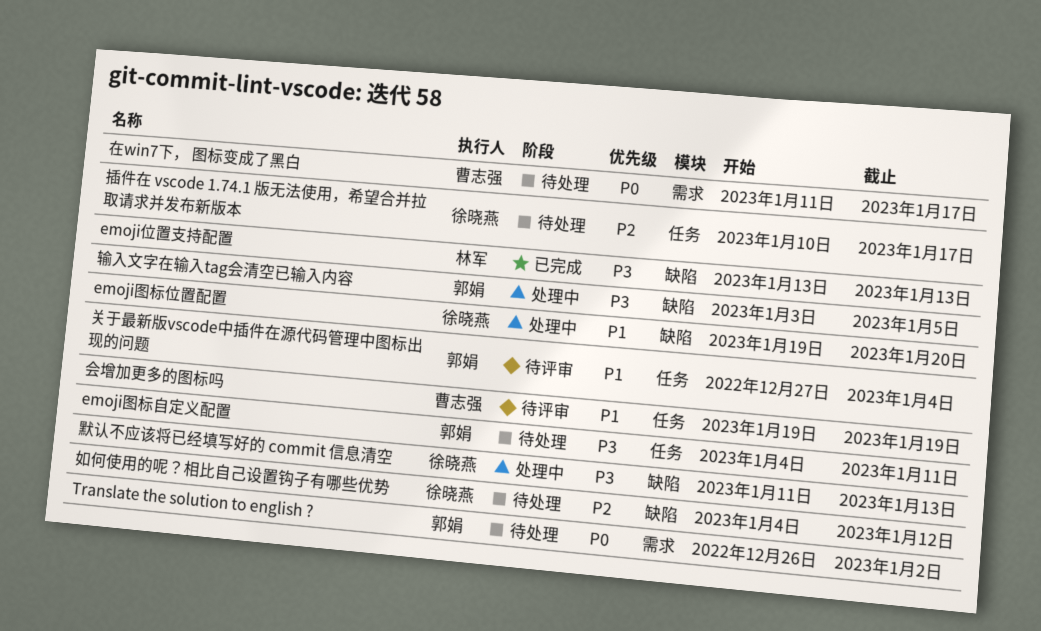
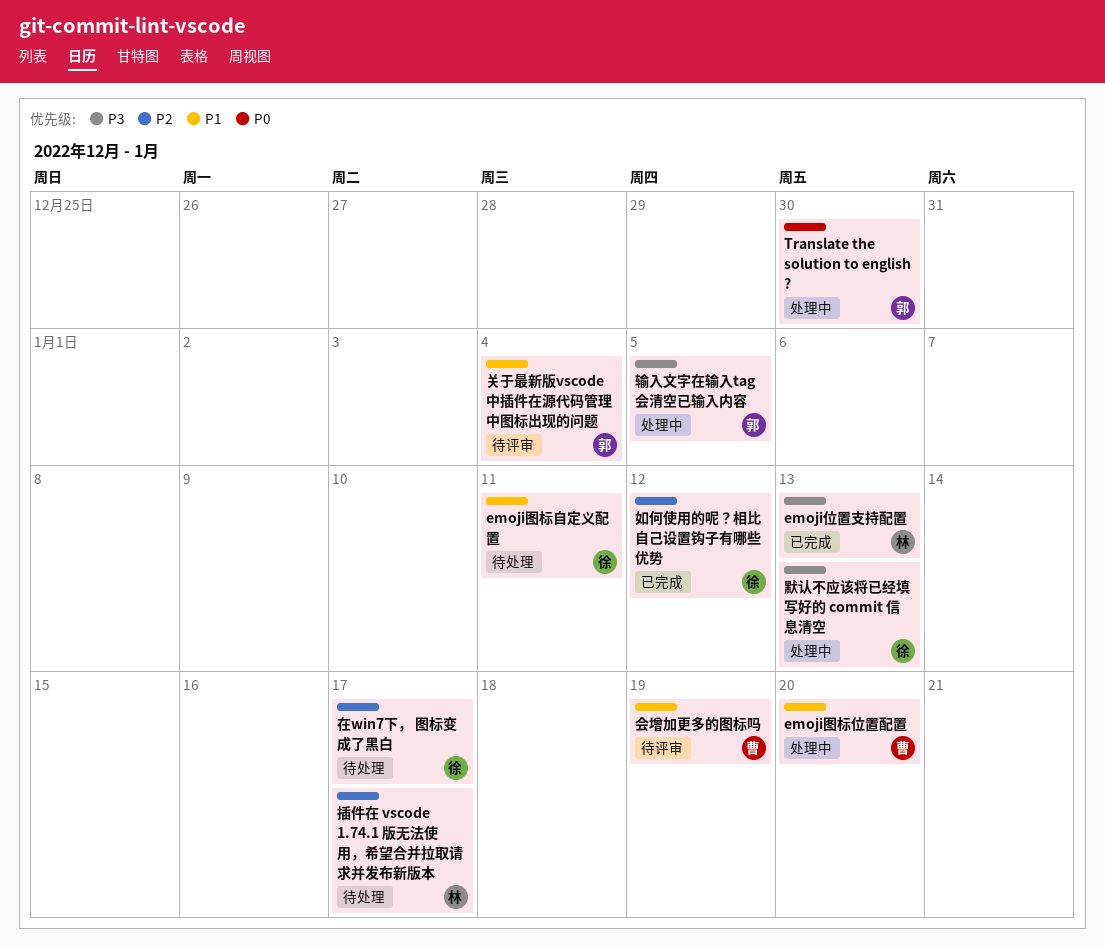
emoji图标位置配置, owner: 徐晓燕 -> 曹志强
emoji图标自定义配置, owner: 郭娟 -> 徐晓燕
emoji图标自定义配置, priority: P3 -> P1
Translate the solution to english ?, status: 待处理 -> 处理中
Translate the solution to english ?, due: Jan 2 -> Dec 30
在win7下， 图标变成了黑白, owner: 曹志强 -> 徐晓燕
在win7下， 图标变成了黑白, priority: P0 -> P2
如何使用的呢？相比自己设置钩子有哪些优势, status: 待处理 -> 已完成
插件在 vscode 1.74.1 版无法使用，希望合并拉取请求并发布新版本, owner: 徐晓燕 -> 林军

